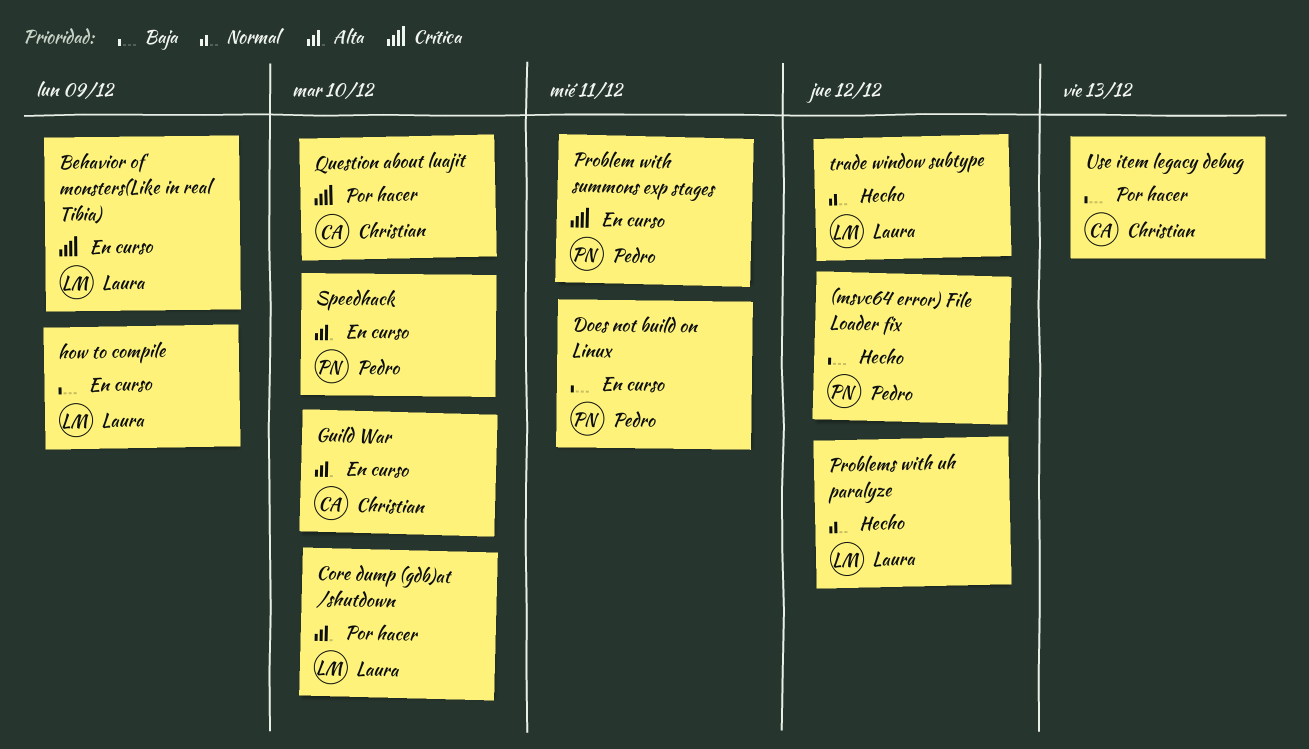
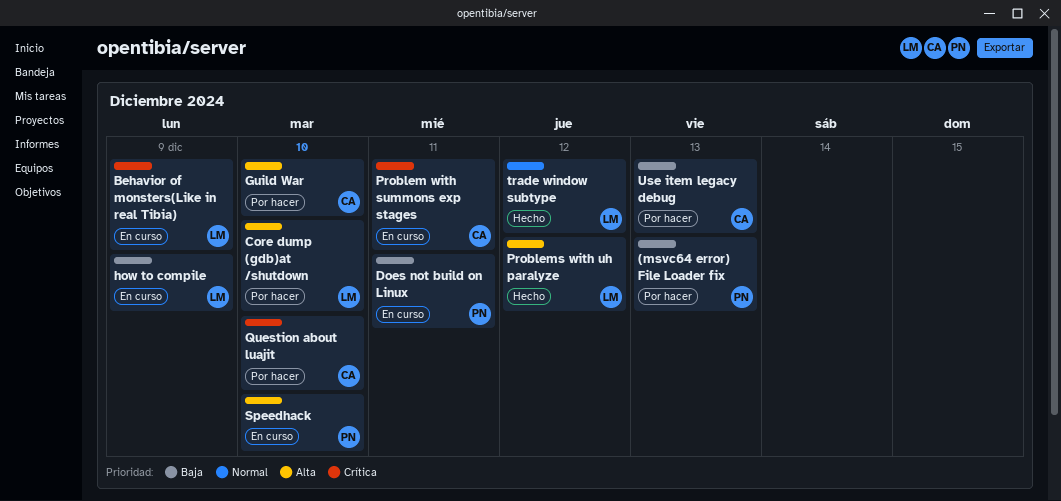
(msvc64 error) File Loader fix, status: Hecho -> Por hacer
(msvc64 error) File Loader fix, due: Dec 12 -> Dec 13
Guild War, status: En curso -> Por hacer
Problem with summons exp stages, owner: Pedro -> Christian
Problems with uh paralyze, priority: Normal -> Alta

